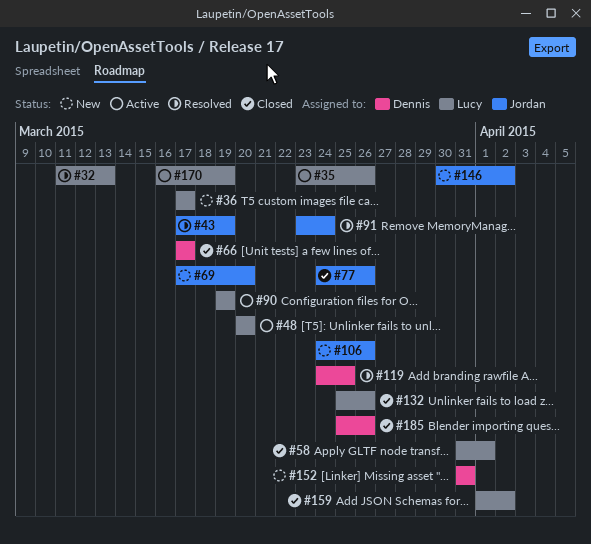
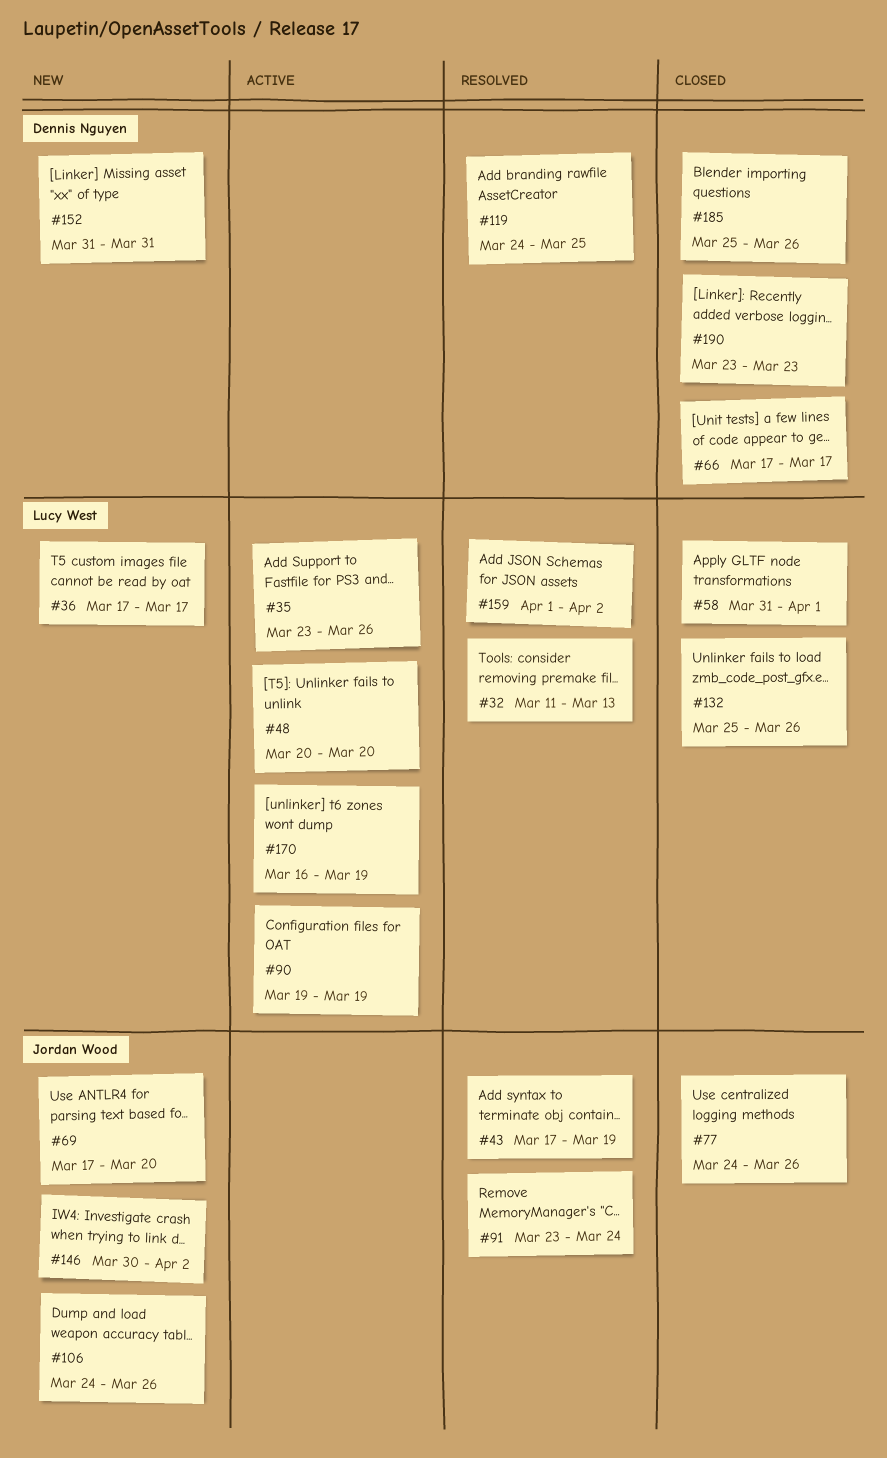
#159, status: Closed -> Resolved
#190: none -> present

